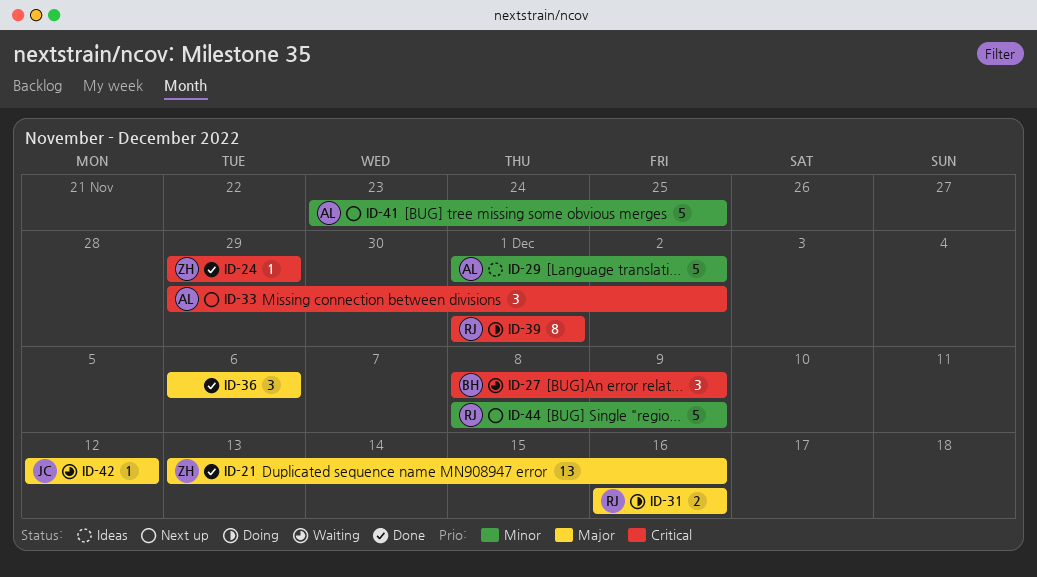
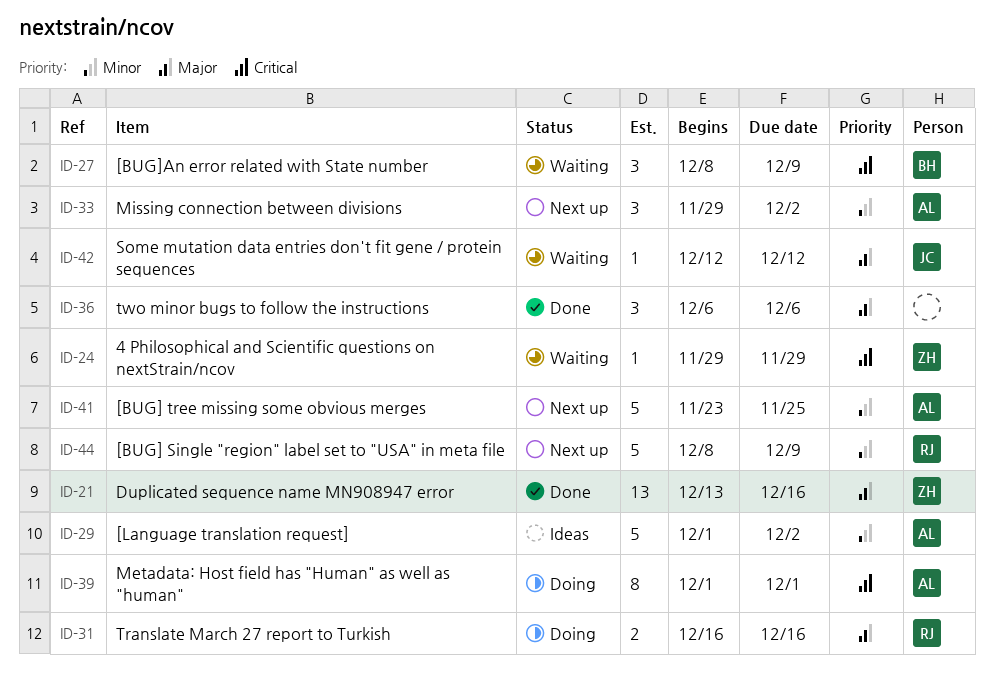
ID-24, status: Done -> Waiting
ID-33, priority: Critical -> Minor
ID-39, owner: RJ -> AL

